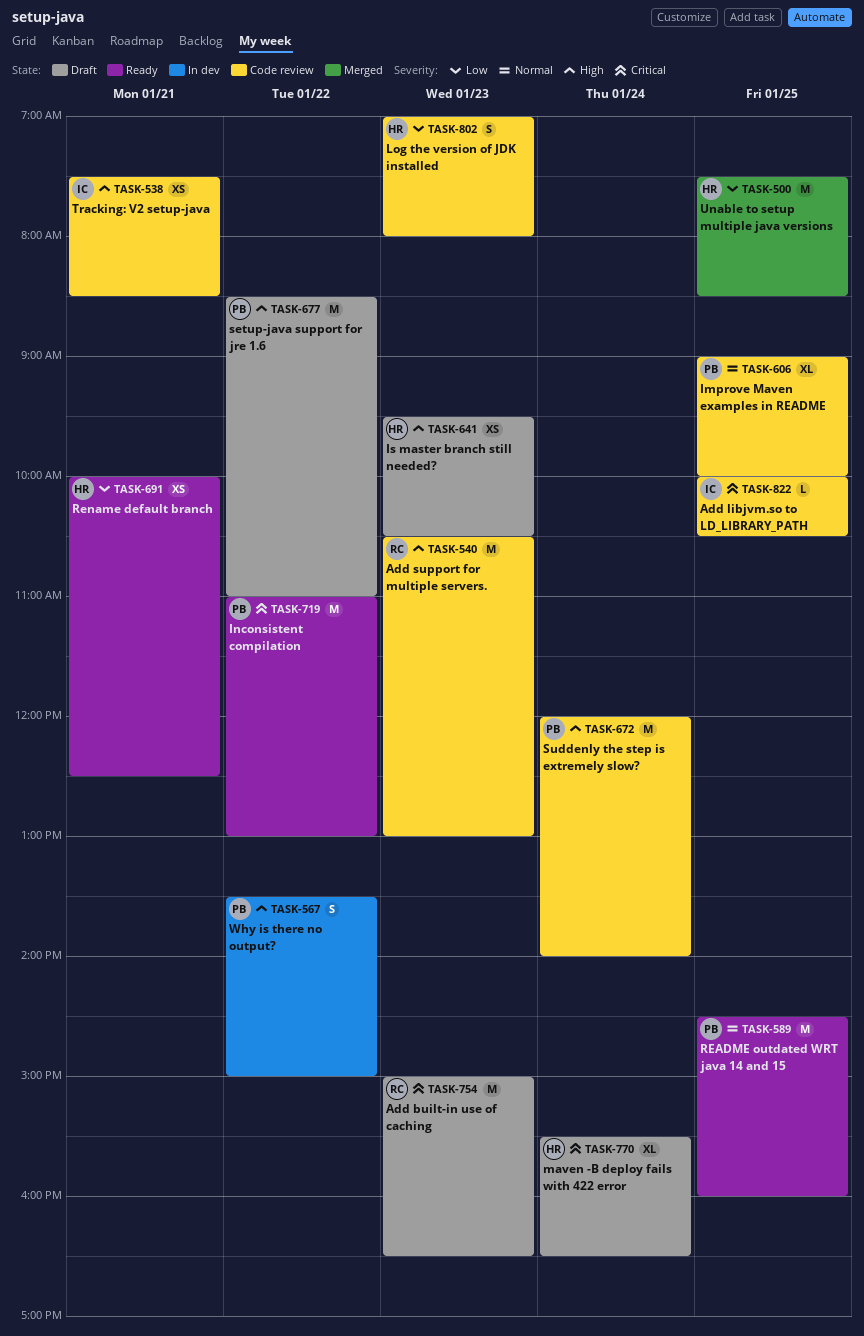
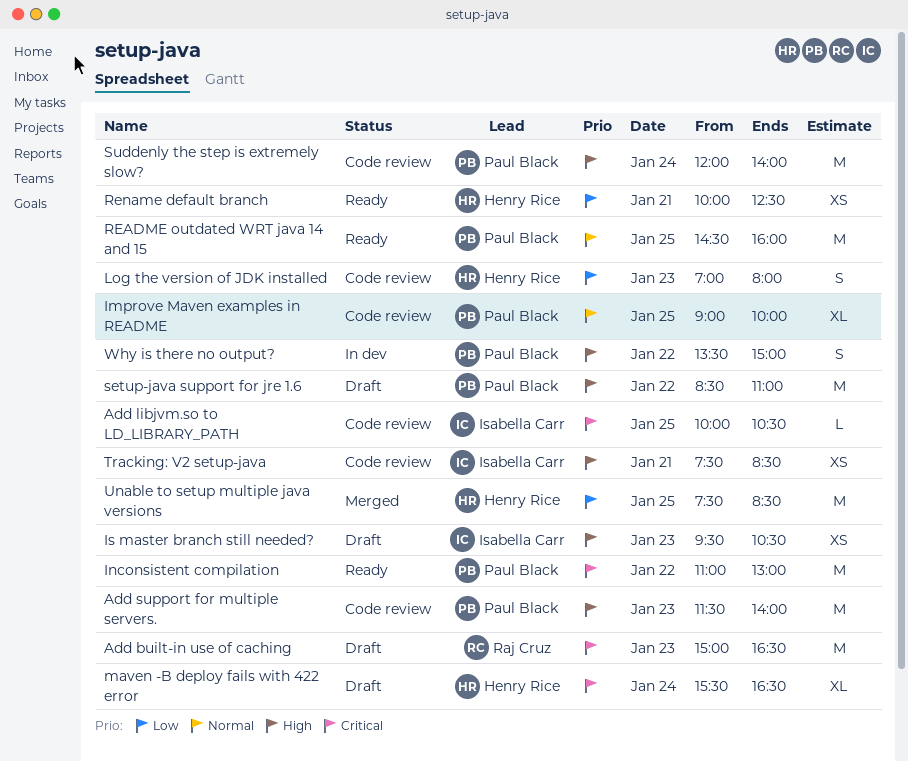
Add support for multiple servers., owner: Raj Cruz -> Paul Black
Add support for multiple servers., begins: 10:30 -> 11:30
Add support for multiple servers., ends: 13:00 -> 14:00
Is master branch still needed?, owner: Henry Rice -> Isabella Carr

